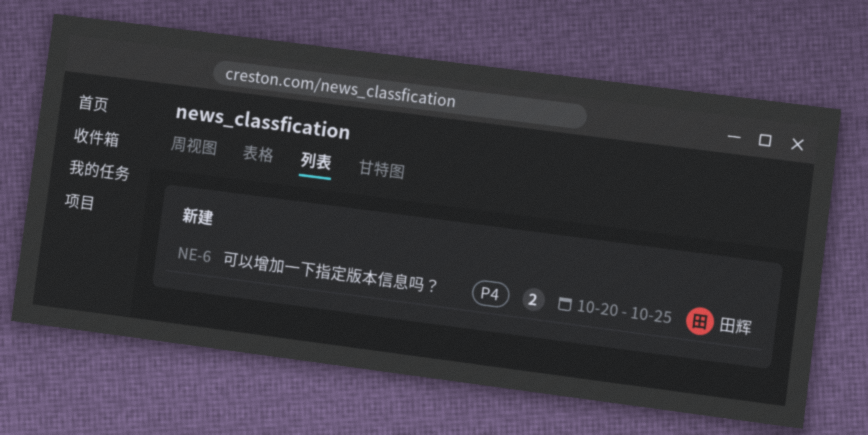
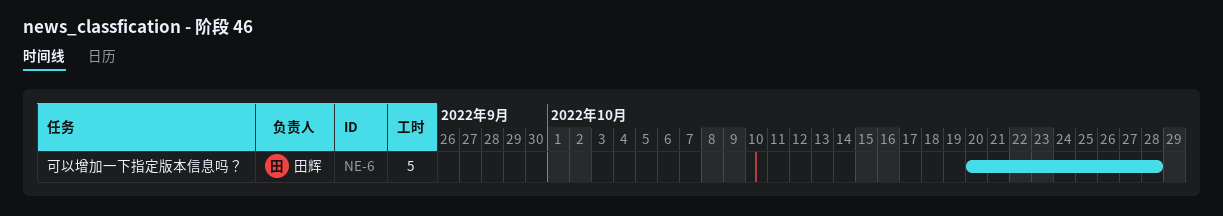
NE-6, estimate: 2 -> 5
NE-6, due: Oct 25 -> Oct 28

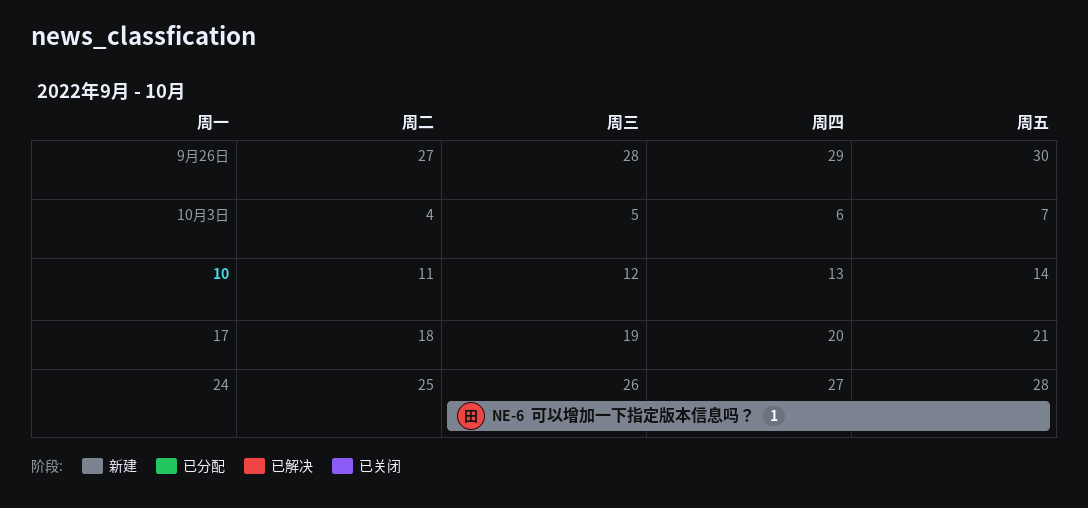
NE-6, estimate: 5 -> 1
NE-6, start: Oct 20 -> Oct 26

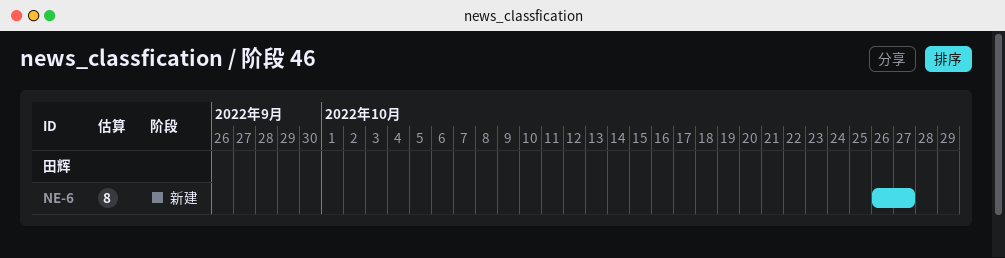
NE-6, estimate: 1 -> 8
NE-6, due: Oct 28 -> Oct 27

